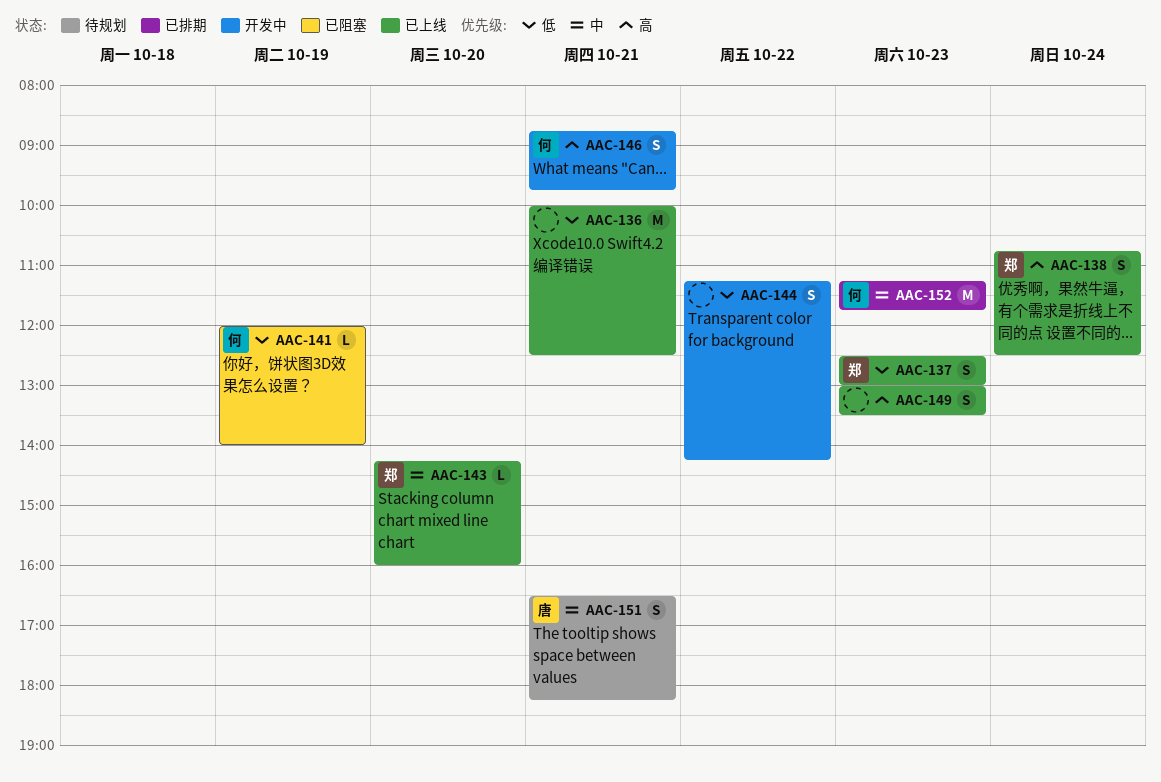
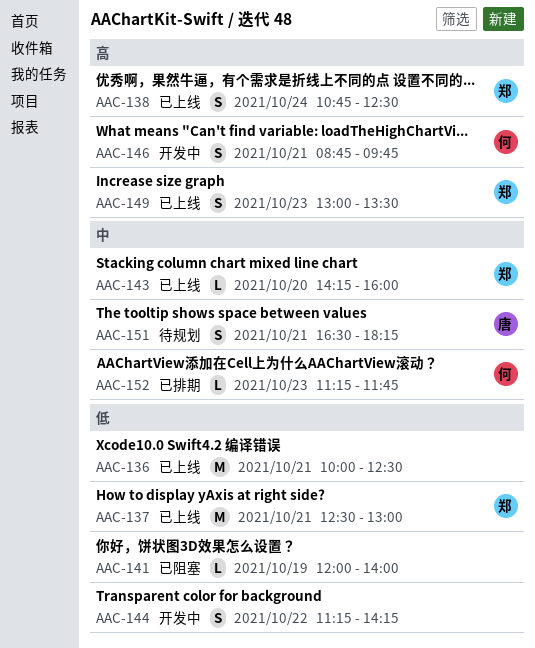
AAC-137, estimate: S -> M
AAC-137, day: Oct 23 -> Oct 21
AAC-141, owner: 何 -> none
AAC-149, owner: none -> 郑
AAC-152, estimate: M -> L

